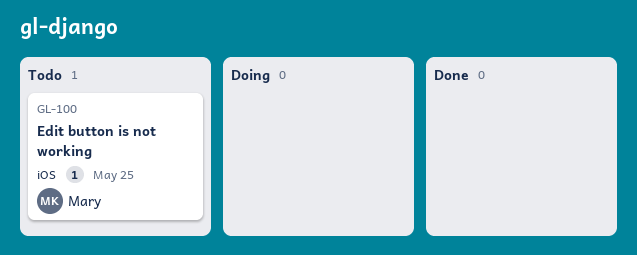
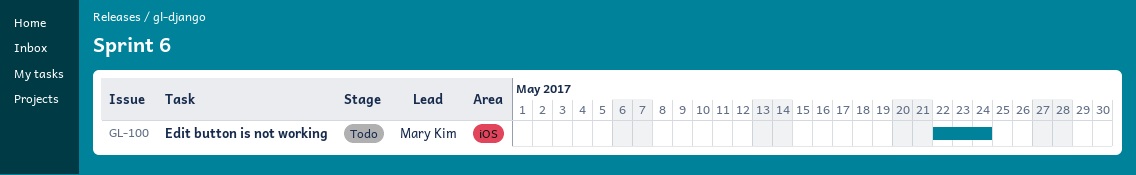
GL-100, due: May 25 -> May 24

